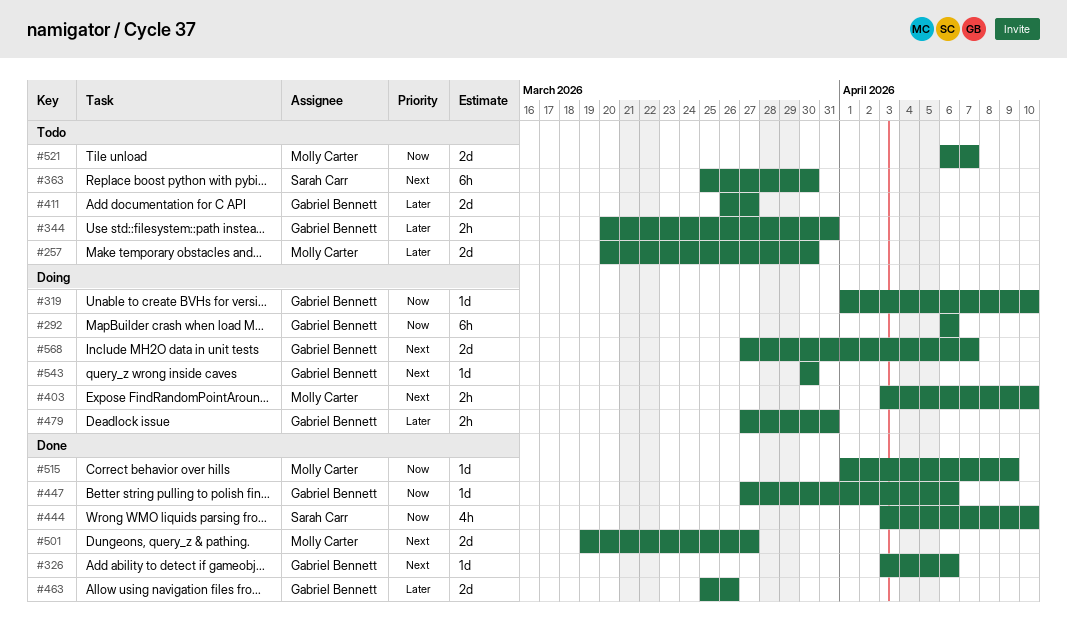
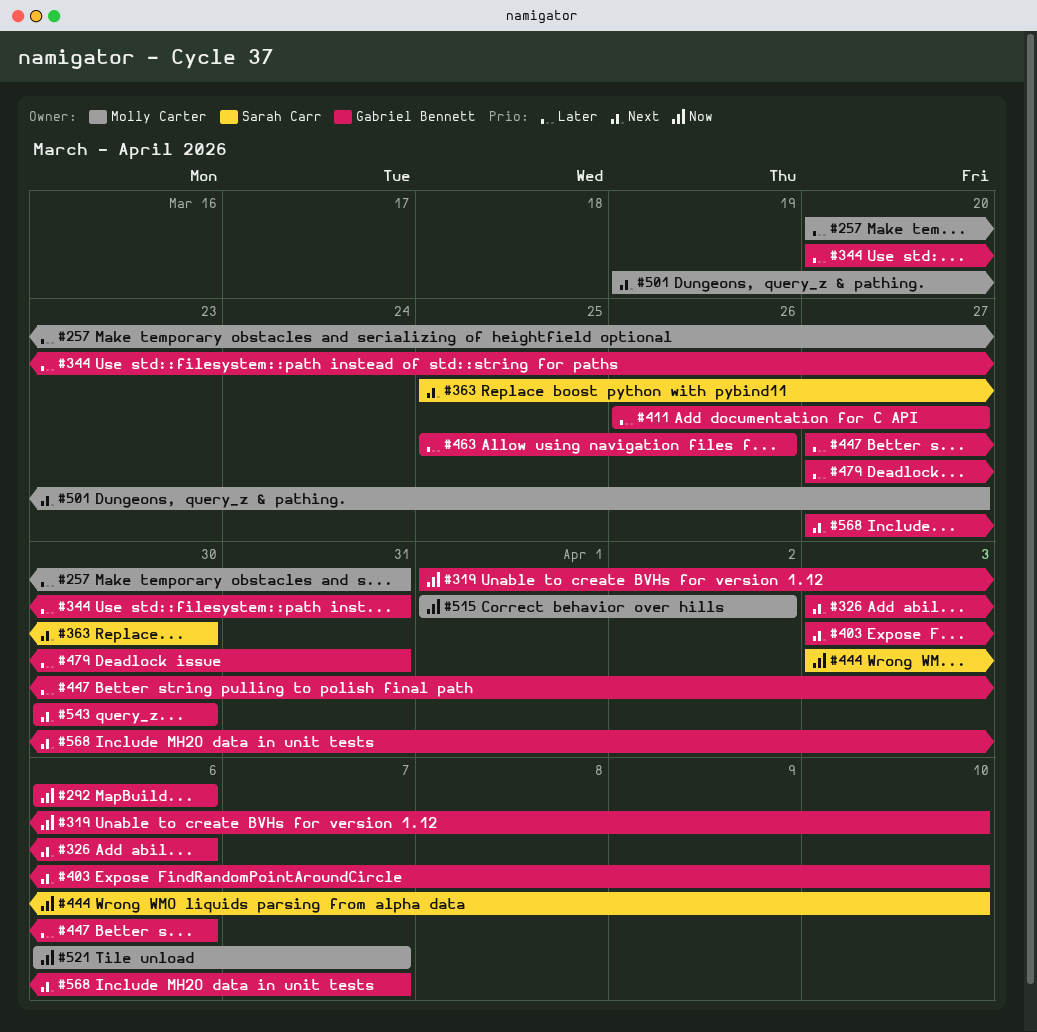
#257, due: Mar 30 -> Mar 31
#403, owner: Molly Carter -> Gabriel Bennett
#447, priority: Now -> Later
#515, due: Apr 9 -> Apr 2

